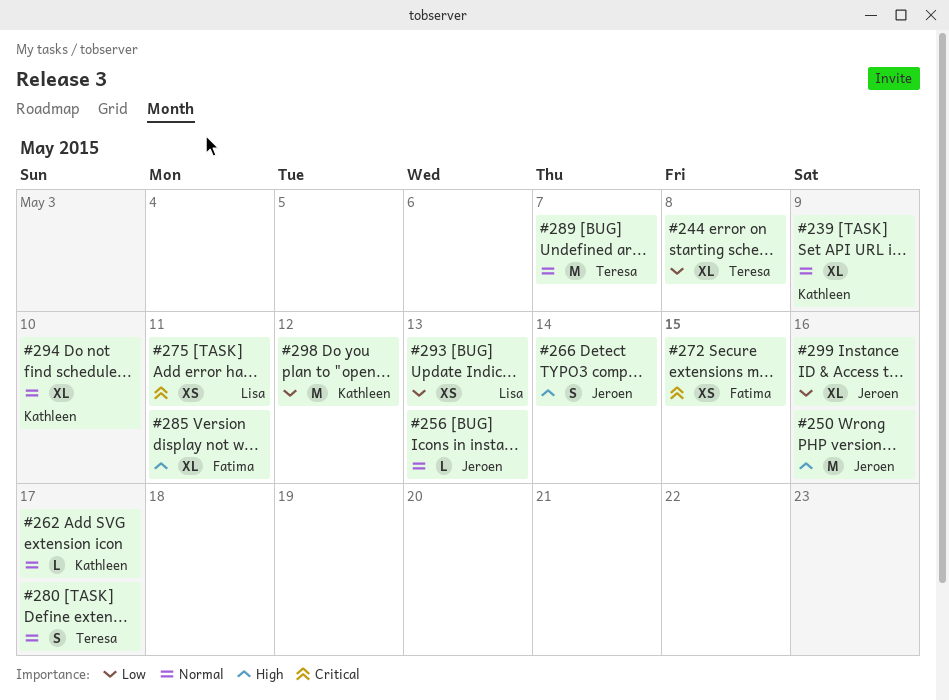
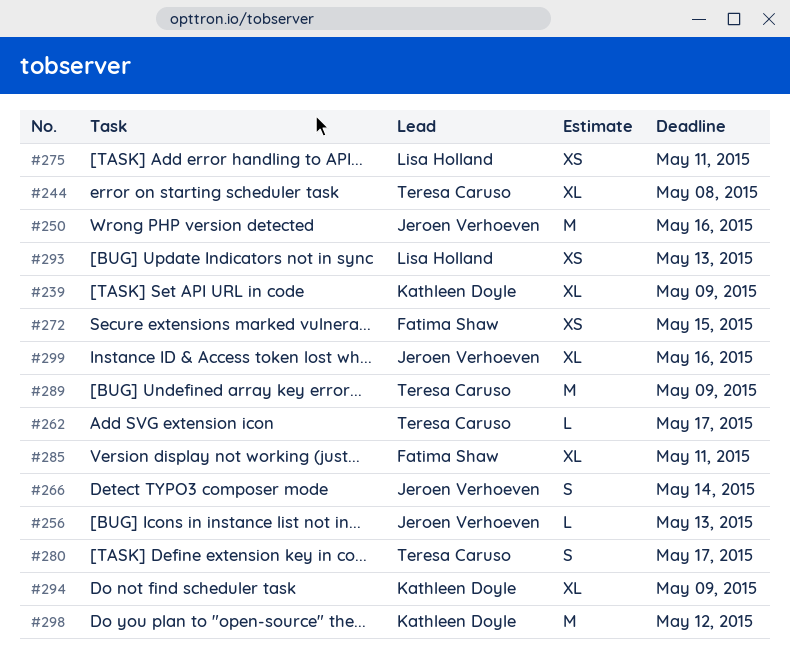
#262, owner: Kathleen Doyle -> Teresa Caruso
#289, due: May 7 -> May 9
#294, due: May 10 -> May 9

